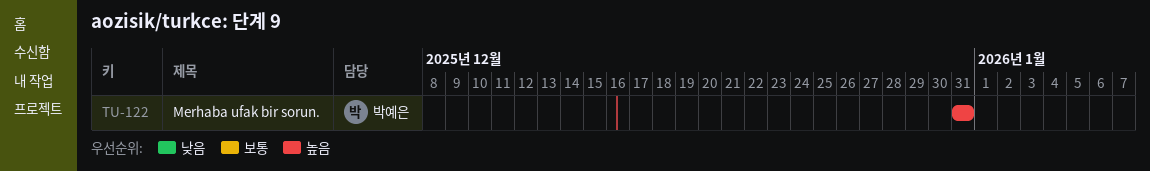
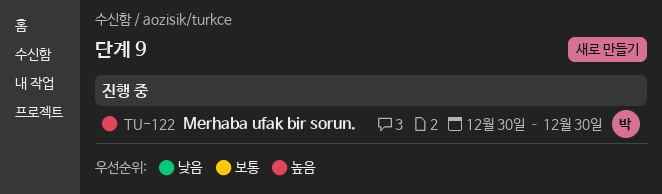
TU-122, start: Dec 31 -> Dec 30
TU-122, due: Dec 31 -> Dec 30

